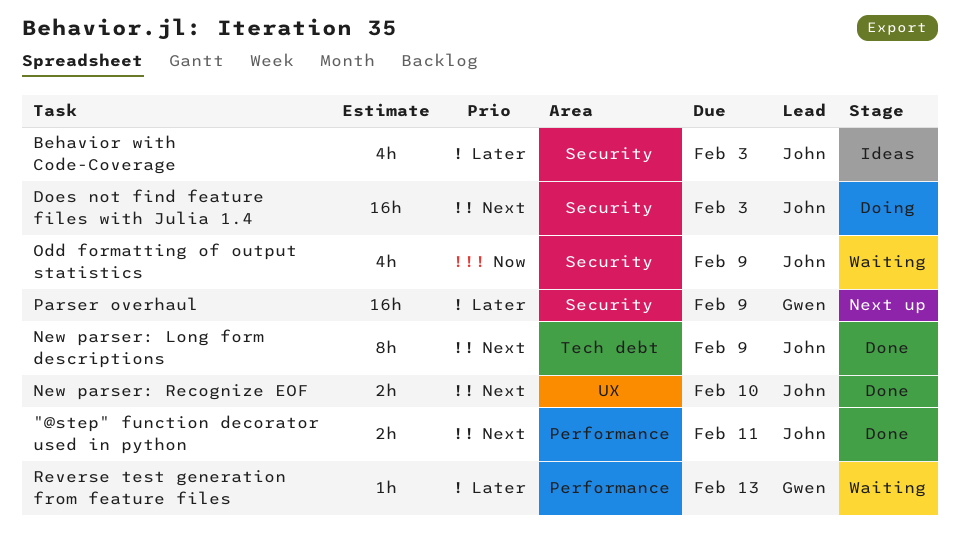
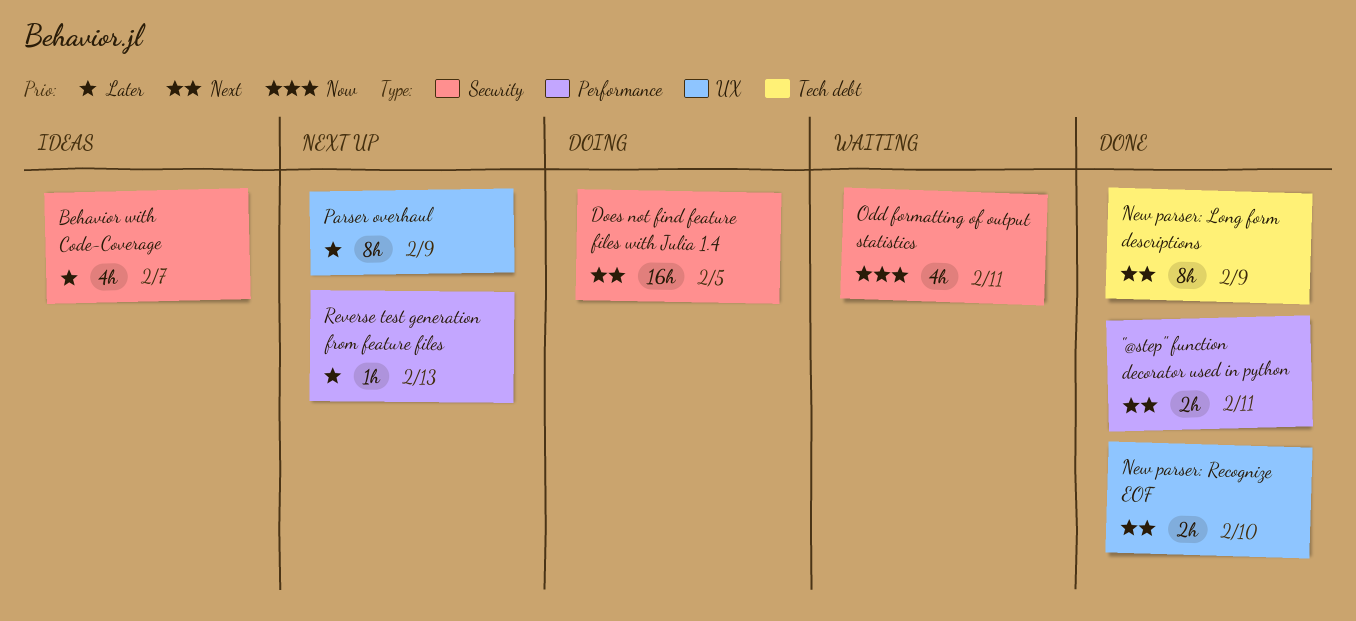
Behavior with Code-Coverage, due: Feb 3 -> Feb 7
Does not find feature files with Julia 1.4, due: Feb 3 -> Feb 5
Odd formatting of output statistics, due: Feb 9 -> Feb 11
Parser overhaul, label: Security -> UX
Parser overhaul, estimate: 16h -> 8h
Reverse test generation from feature files, status: Waiting -> Next up

